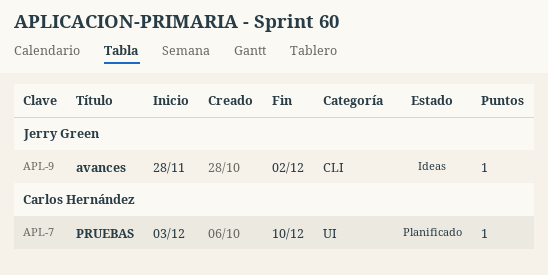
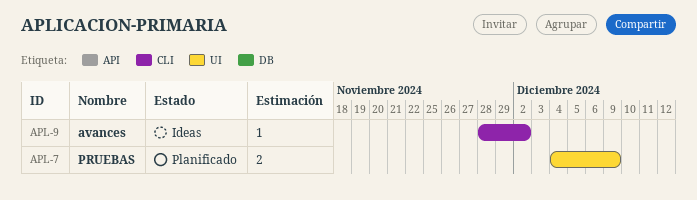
APL-7, estimate: 1 -> 2
APL-7, start: Dec 3 -> Dec 4
APL-7, due: Dec 10 -> Dec 9

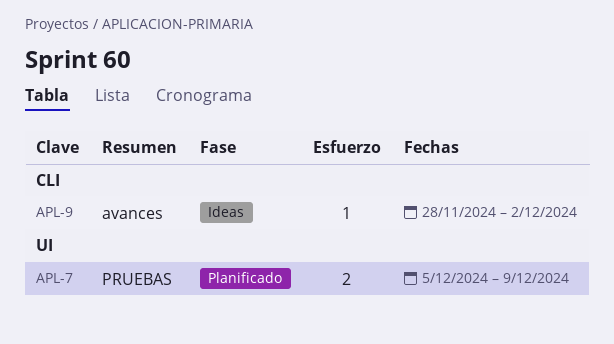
APL-7, start: Dec 4 -> Dec 5

